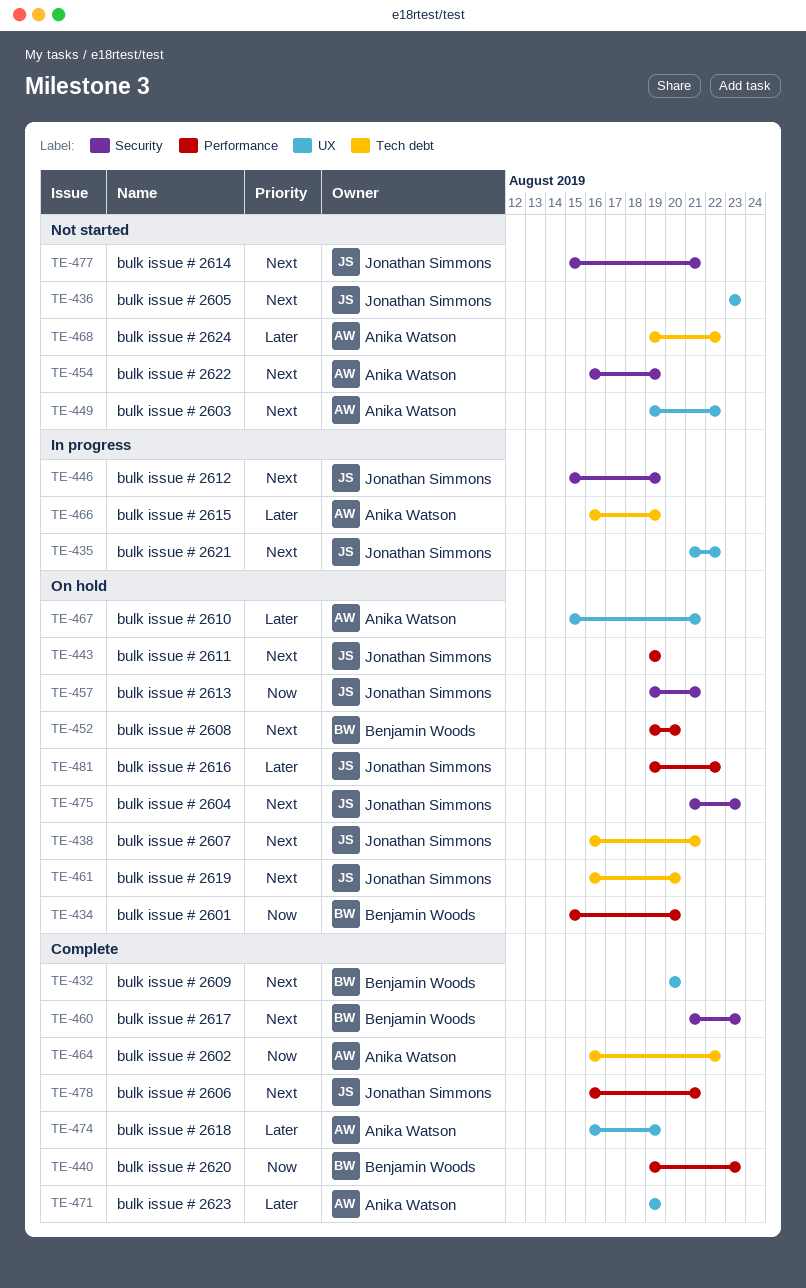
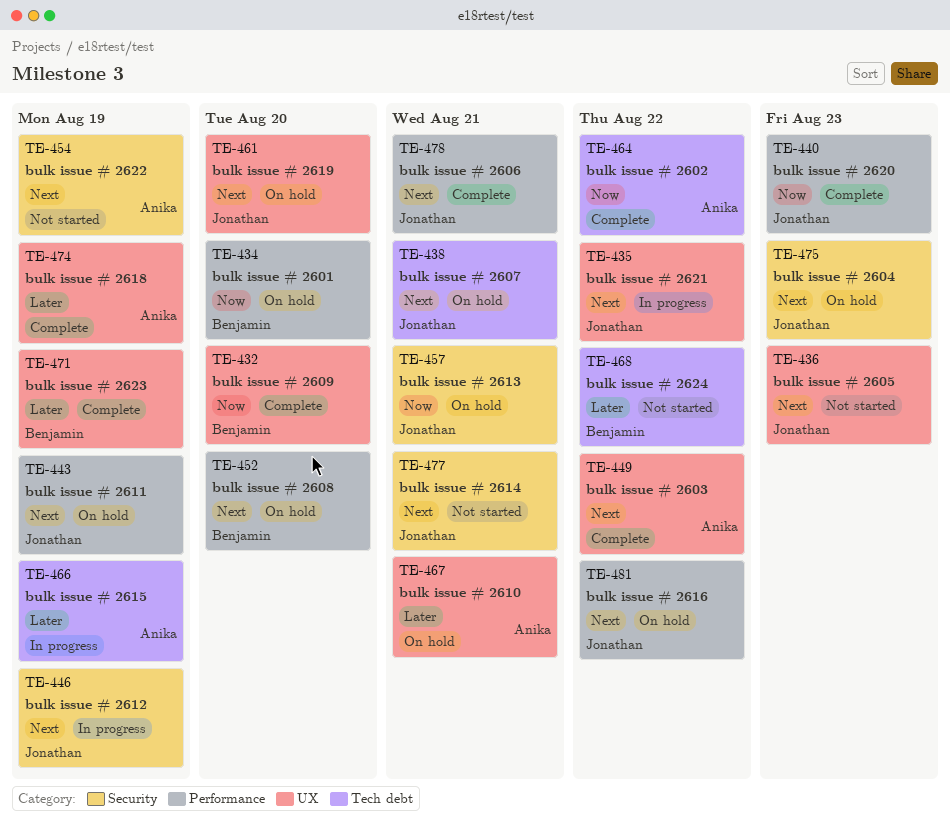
TE-432, priority: Next -> Now
TE-440, owner: Benjamin Woods -> Jonathan Simmons
TE-449, status: Not started -> Complete
TE-460: present -> none
TE-461, label: Tech debt -> UX
TE-468, owner: Anika Watson -> Benjamin Woods
TE-471, owner: Anika Watson -> Benjamin Woods
TE-481, priority: Later -> Next

